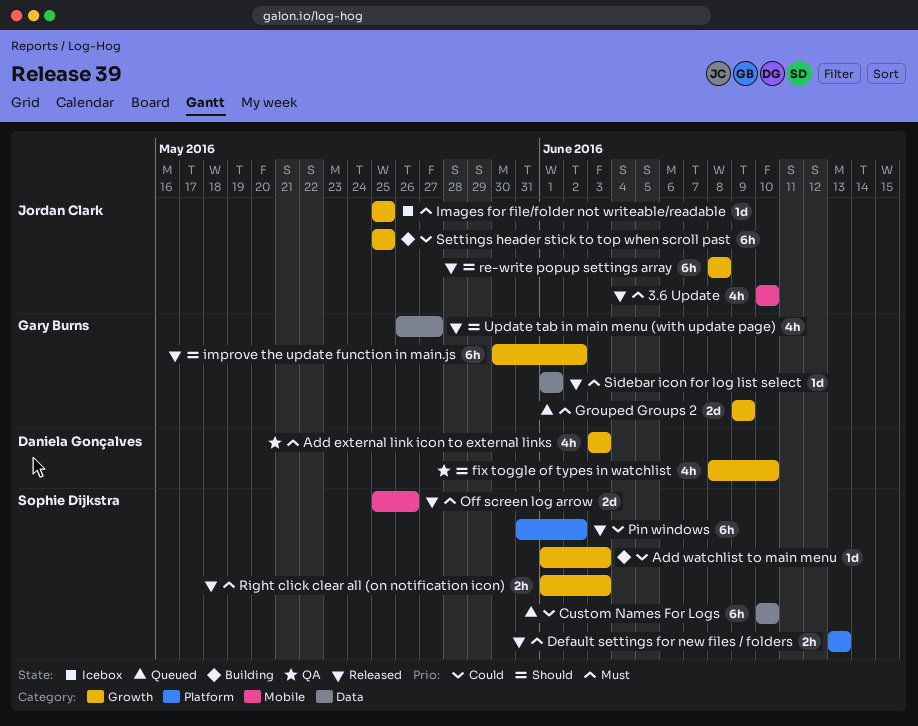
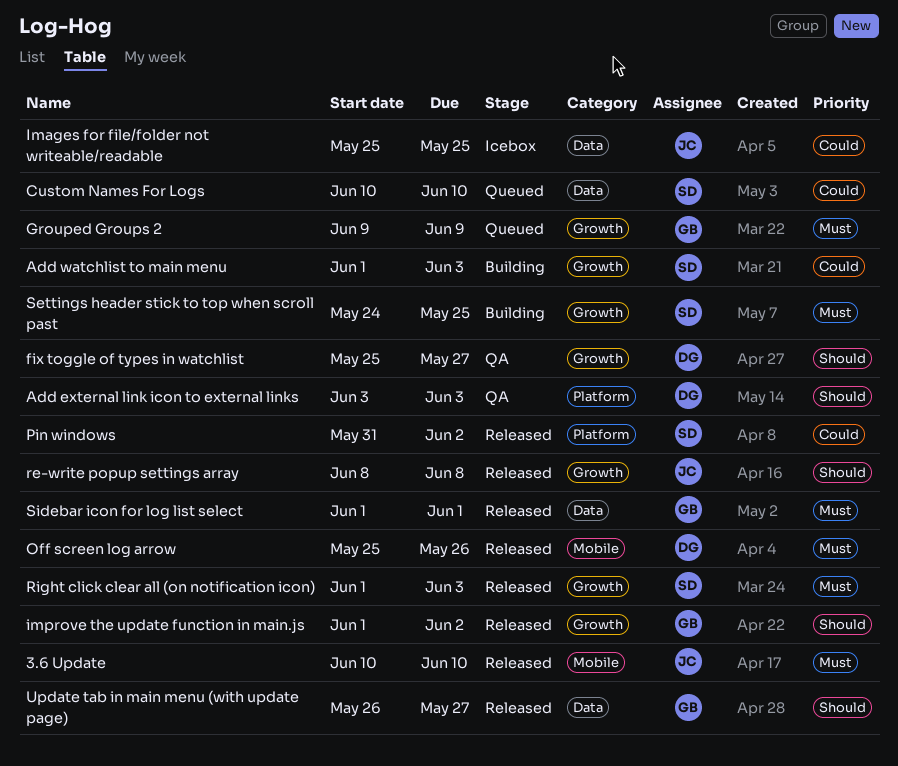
Add external link icon to external links, priority: Must -> Should
Add external link icon to external links, label: Growth -> Platform
Default settings for new files / folders: present -> none
fix toggle of types in watchlist, start: Jun 8 -> May 25
fix toggle of types in watchlist, due: Jun 10 -> May 27
Images for file/folder not writeable/readable, priority: Must -> Could
Images for file/folder not writeable/readable, label: Growth -> Data
improve the update function in main.js, start: May 30 -> Jun 1
Off screen log arrow, owner: Sophie Dijkstra -> Daniela Gonçalves
Settings header stick to top when scroll past, owner: Jordan Clark -> Sophie Dijkstra
Settings header stick to top when scroll past, priority: Could -> Must
Settings header stick to top when scroll past, start: May 25 -> May 24

